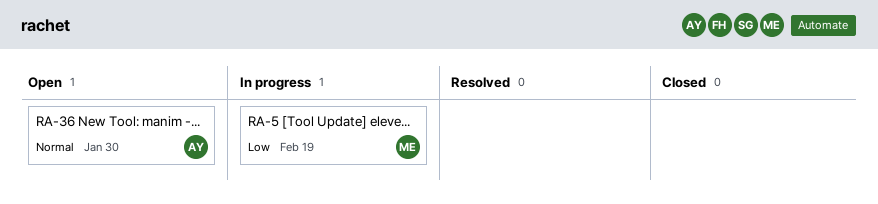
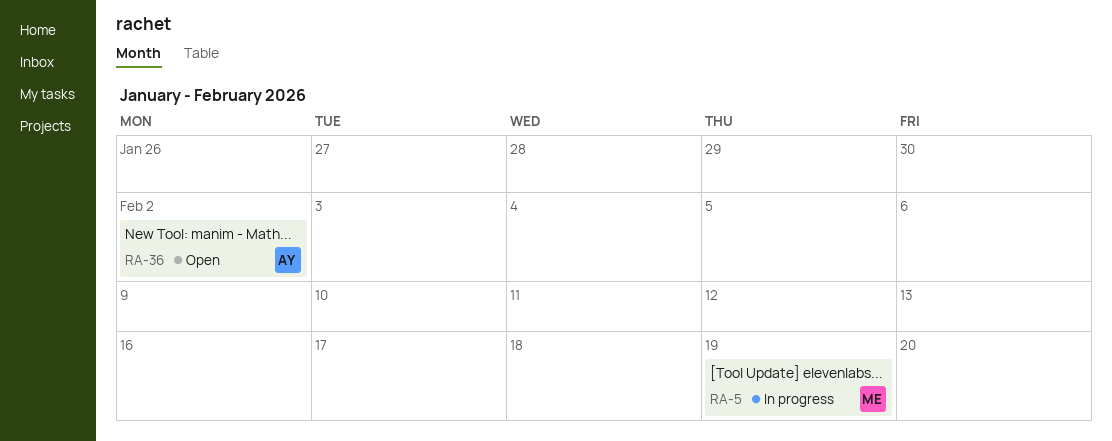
RA-36, due: Jan 30 -> Feb 2

